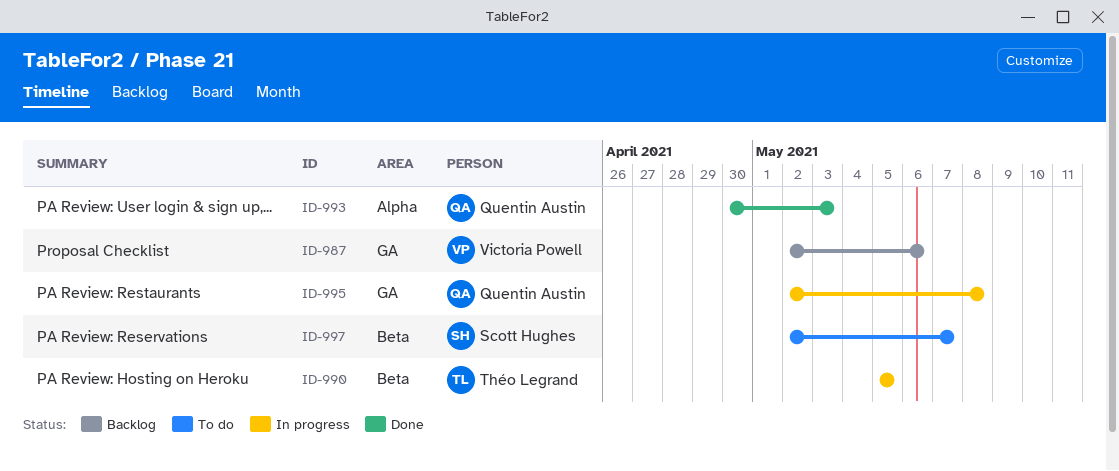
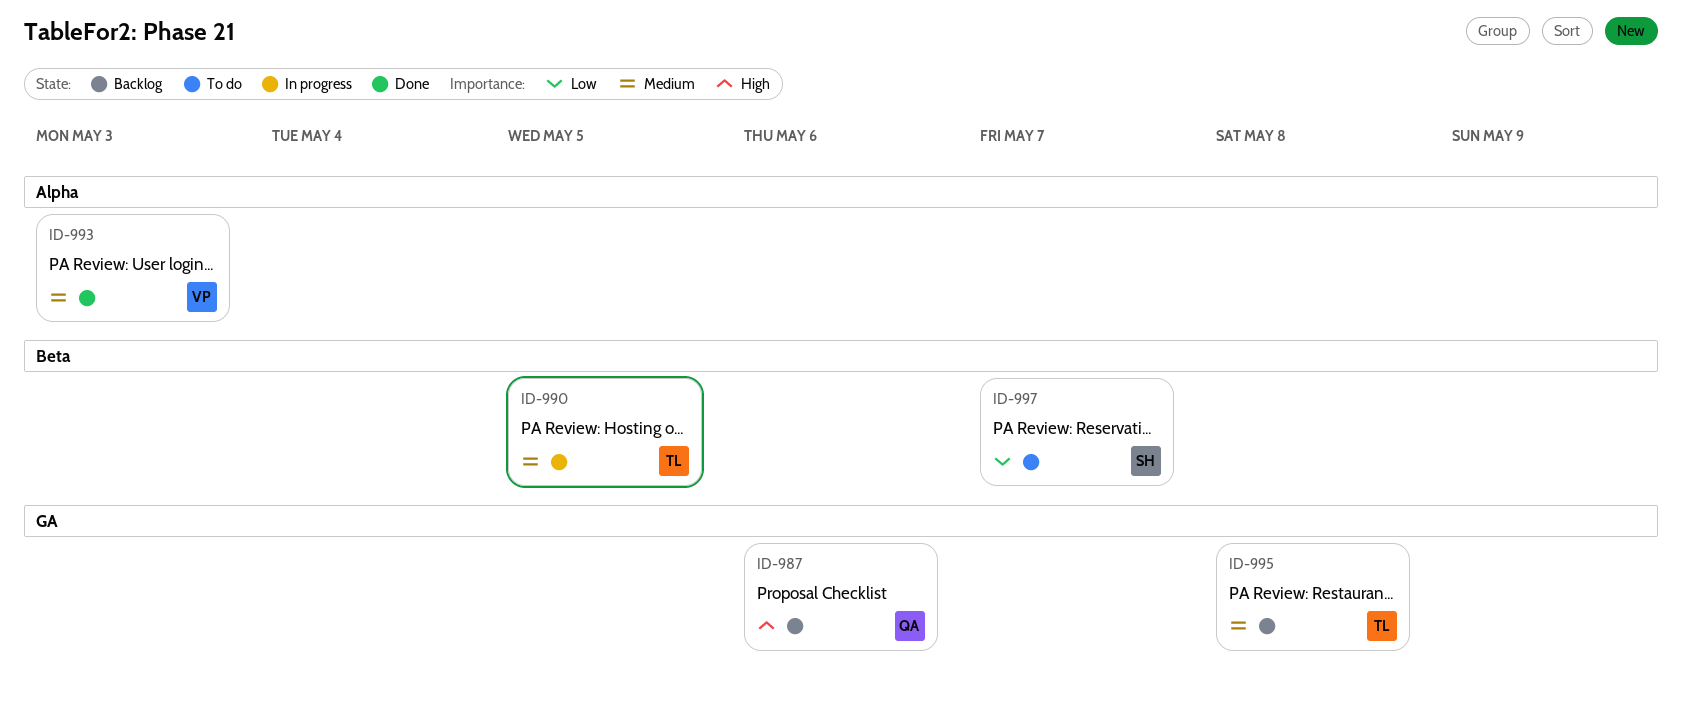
ID-987, owner: Victoria Powell -> Quentin Austin
ID-993, owner: Quentin Austin -> Victoria Powell
ID-995, status: In progress -> Backlog
ID-995, owner: Quentin Austin -> Théo Legrand

